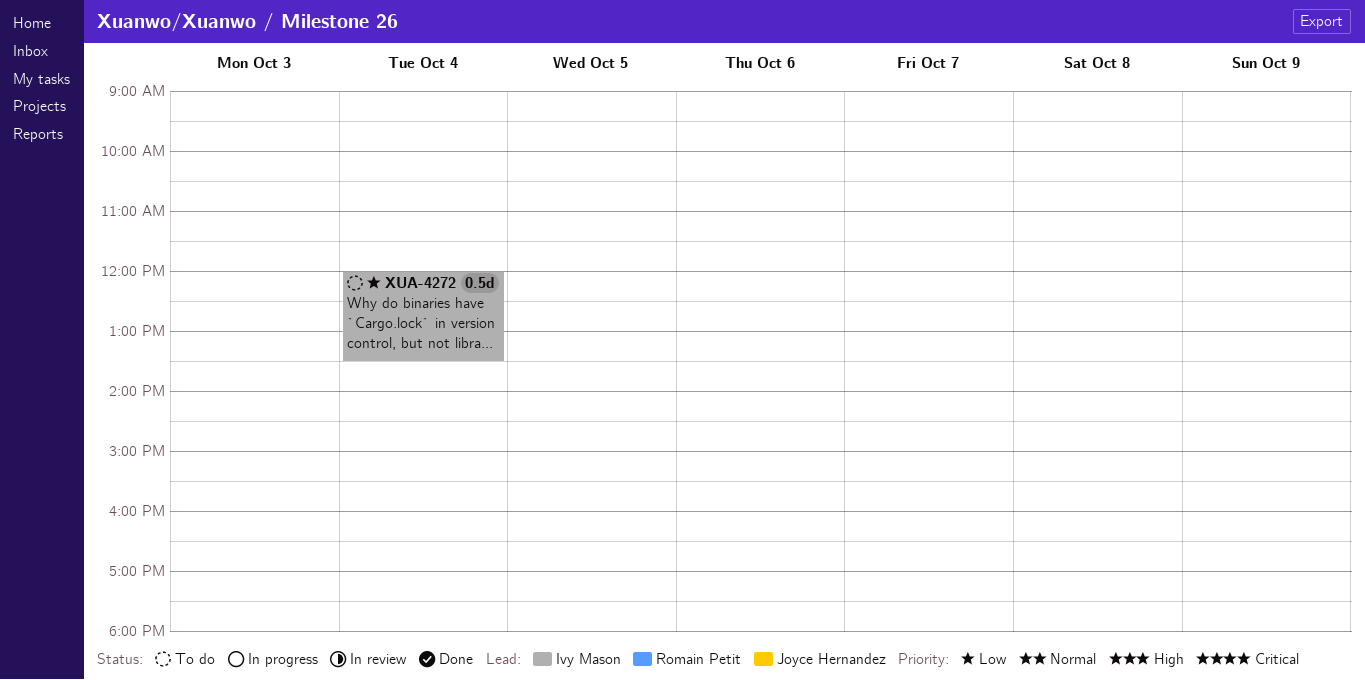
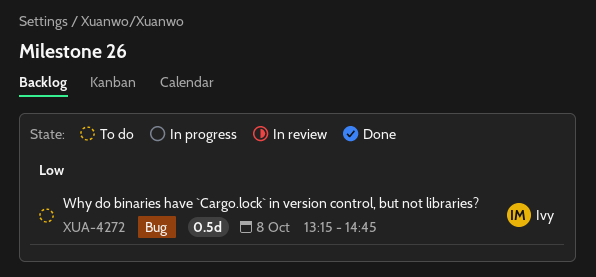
XUA-4272, day: Oct 4 -> Oct 8
XUA-4272, begins: 12:00 -> 13:15
XUA-4272, ends: 13:30 -> 14:45

